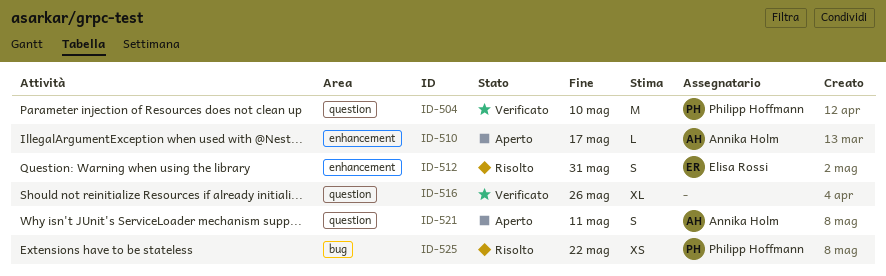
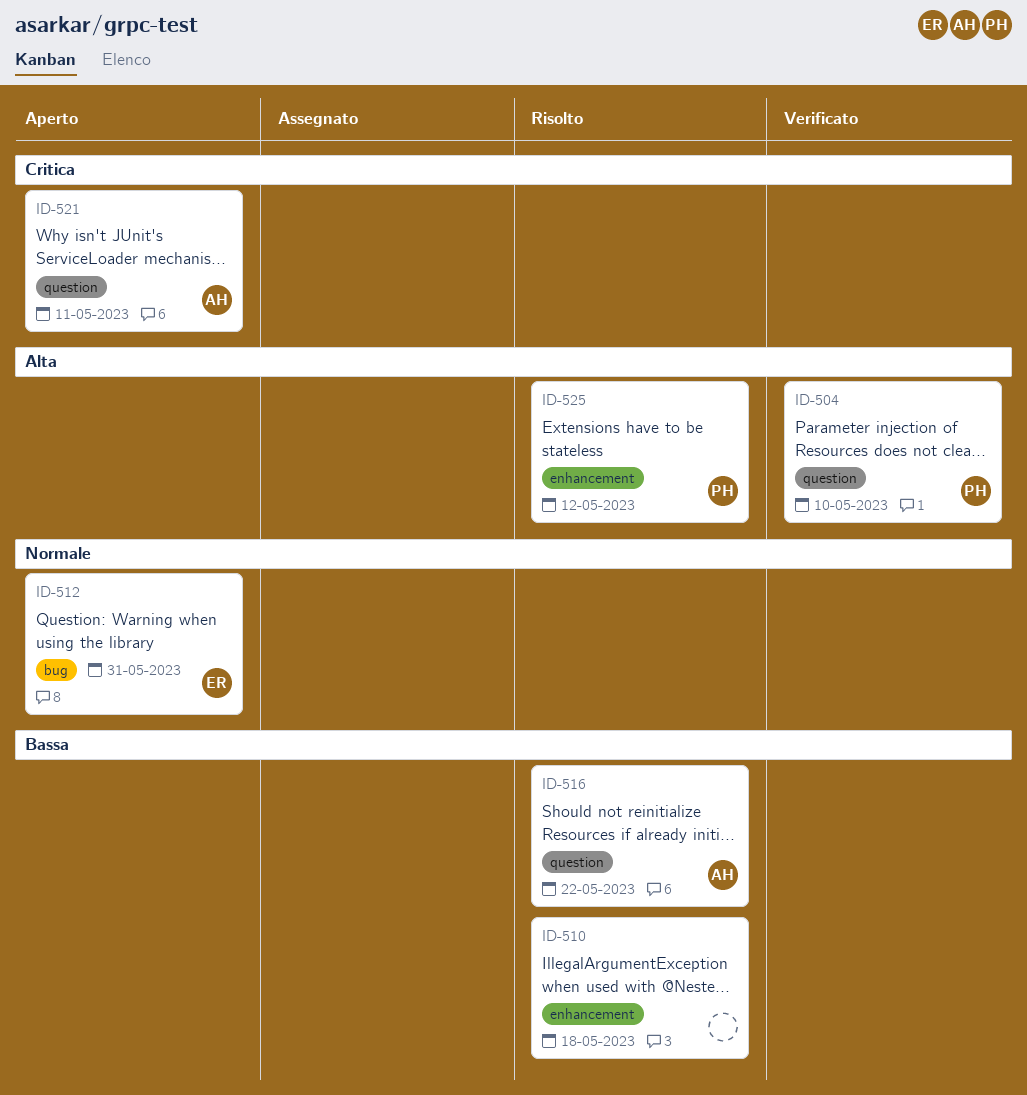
ID-510, status: Aperto -> Risolto
ID-510, owner: Annika Holm -> none
ID-510, due: May 17 -> May 18
ID-512, status: Risolto -> Aperto
ID-512, label: enhancement -> bug
ID-516, status: Verificato -> Risolto
ID-516, owner: none -> Annika Holm
ID-516, due: May 26 -> May 22
ID-525, label: bug -> enhancement
ID-525, due: May 22 -> May 12

